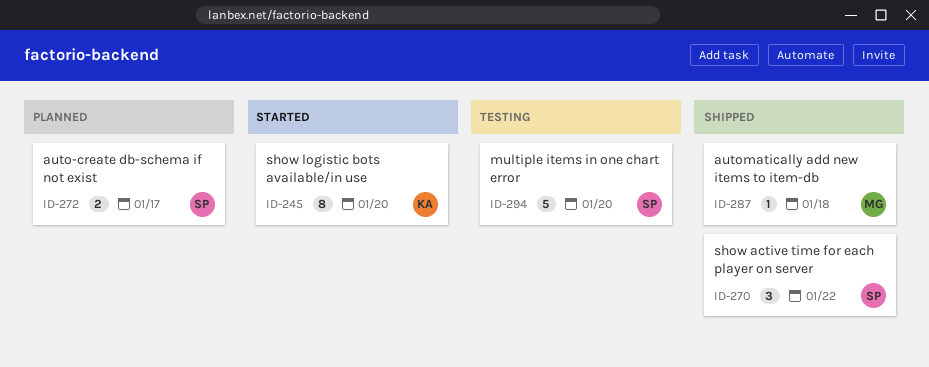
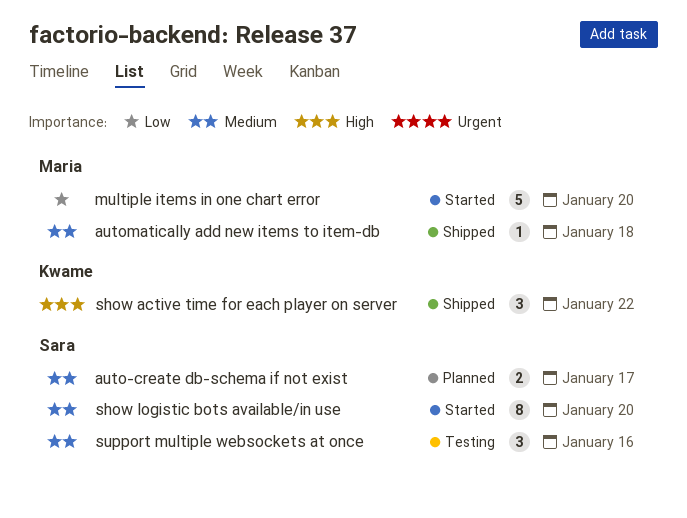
multiple items in one chart error, status: Testing -> Started
multiple items in one chart error, owner: Sara -> Maria
show active time for each player on server, owner: Sara -> Kwame
show logistic bots available/in use, owner: Kwame -> Sara
support multiple websockets at once: none -> present

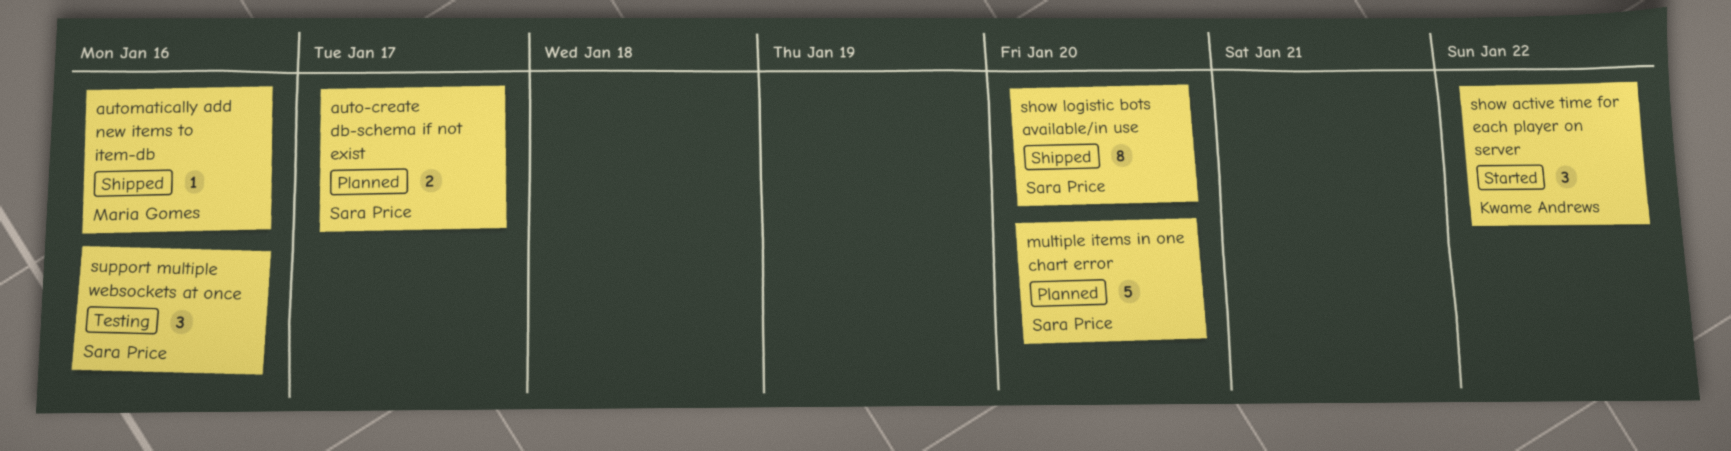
automatically add new items to item-db, due: Jan 18 -> Jan 16
multiple items in one chart error, status: Started -> Planned
multiple items in one chart error, owner: Maria Gomes -> Sara Price
show active time for each player on server, status: Shipped -> Started
show logistic bots available/in use, status: Started -> Shipped

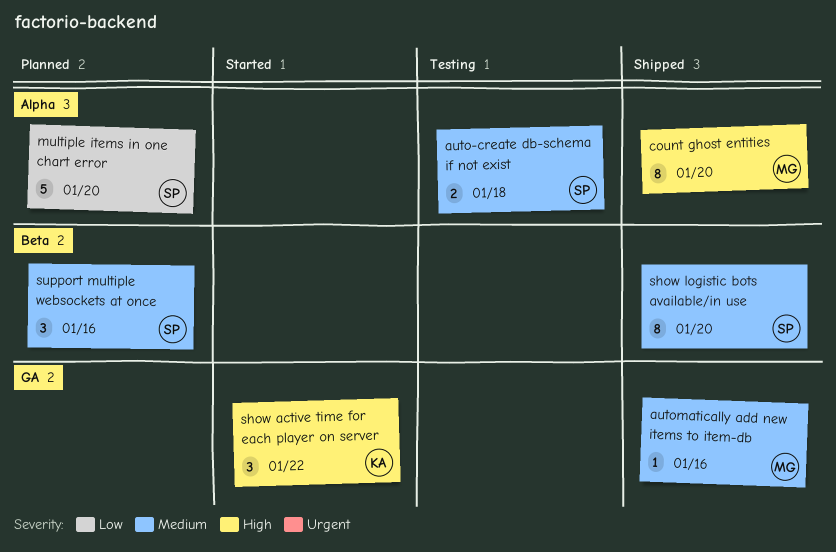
auto-create db-schema if not exist, status: Planned -> Testing
auto-create db-schema if not exist, due: Jan 17 -> Jan 18
count ghost entities: none -> present
support multiple websockets at once, status: Testing -> Planned

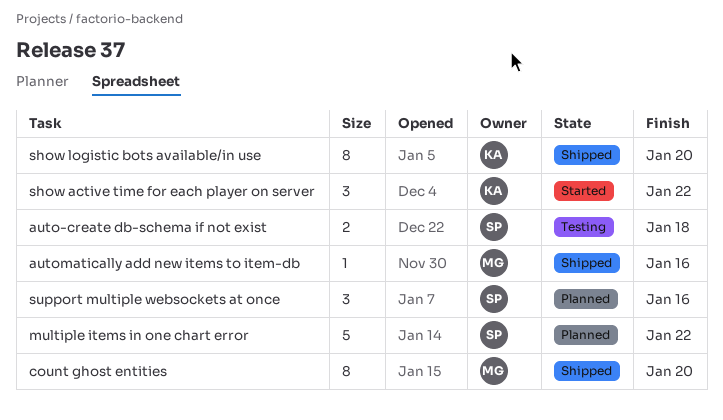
multiple items in one chart error, due: Jan 20 -> Jan 22
show logistic bots available/in use, owner: SP -> KA

